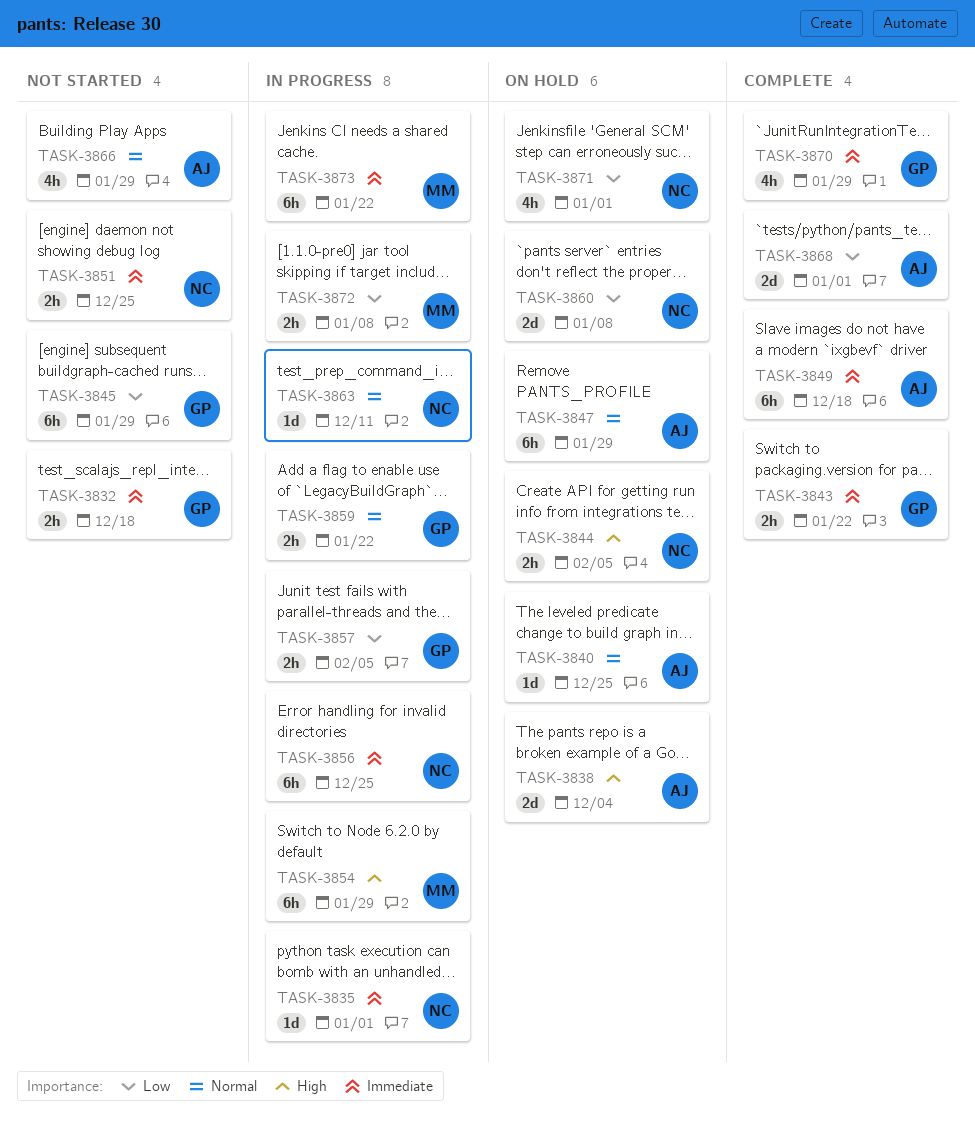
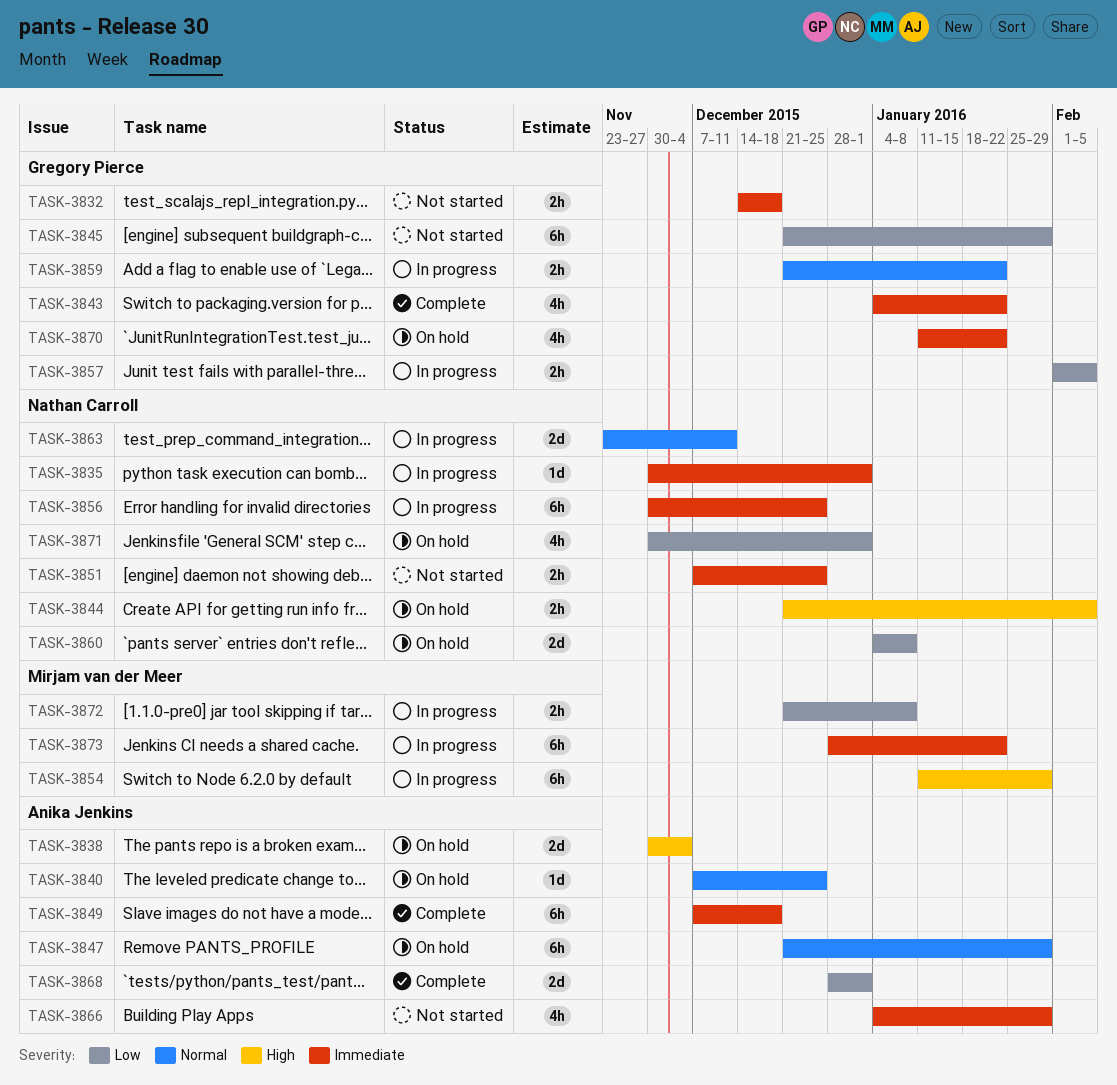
TASK-3843, estimate: 2h -> 4h
TASK-3863, estimate: 1d -> 2d
TASK-3866, priority: Normal -> Immediate
TASK-3870, status: Complete -> On hold
TASK-3870, due: Jan 29 -> Jan 22

